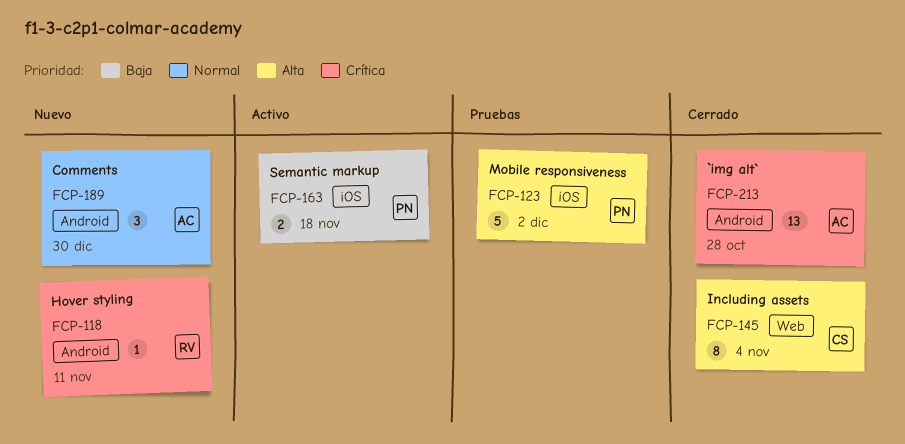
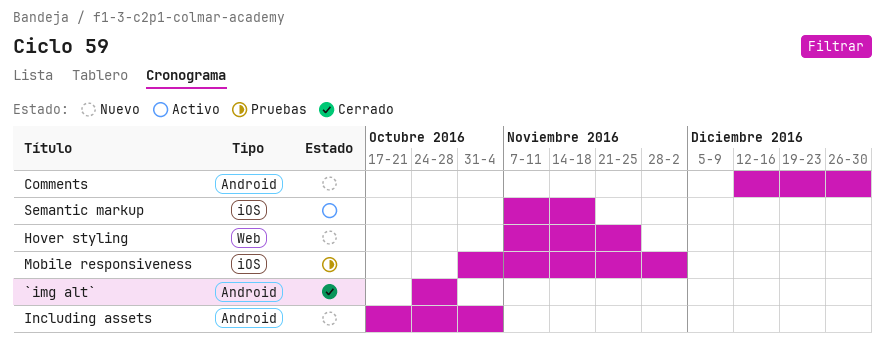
Hover styling, label: Android -> Web
Hover styling, due: Nov 11 -> Nov 25
Including assets, status: Cerrado -> Nuevo
Including assets, label: Web -> Android

